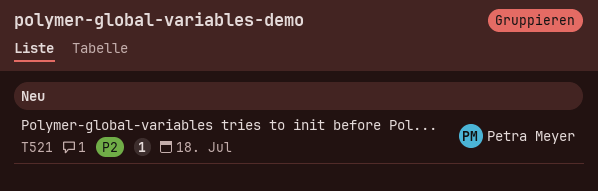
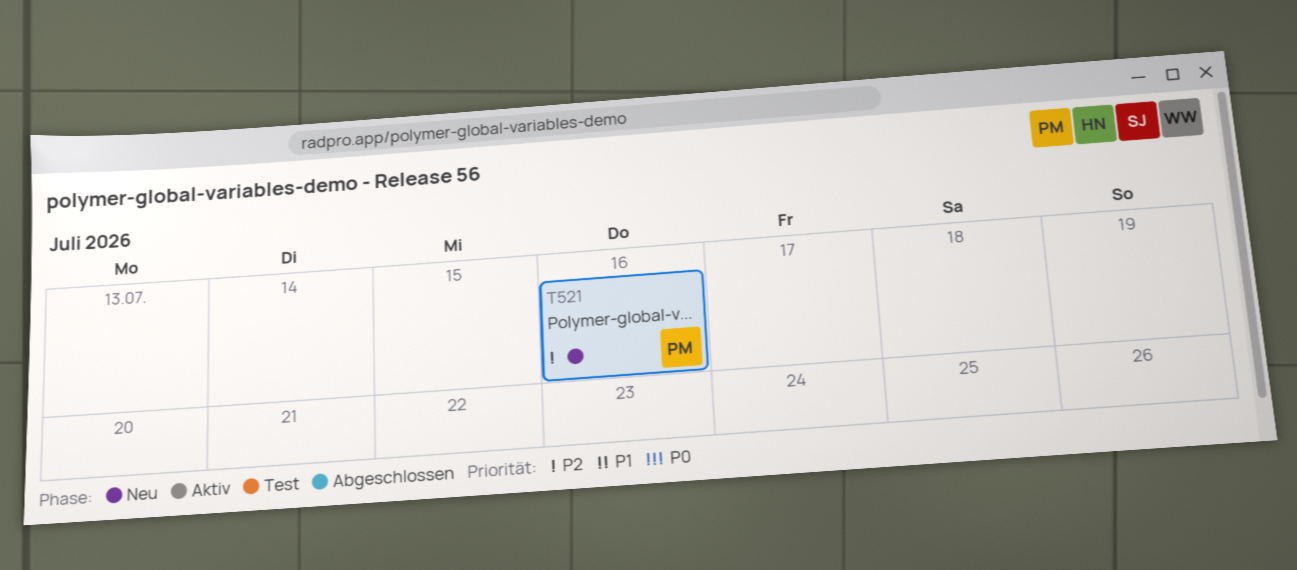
T521, due: Jul 18 -> Jul 16

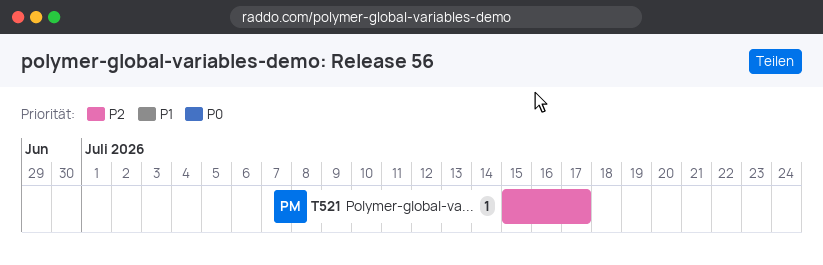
T521, due: Jul 16 -> Jul 17

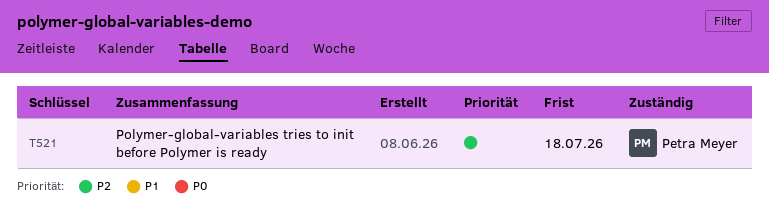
T521, due: Jul 17 -> Jul 18

